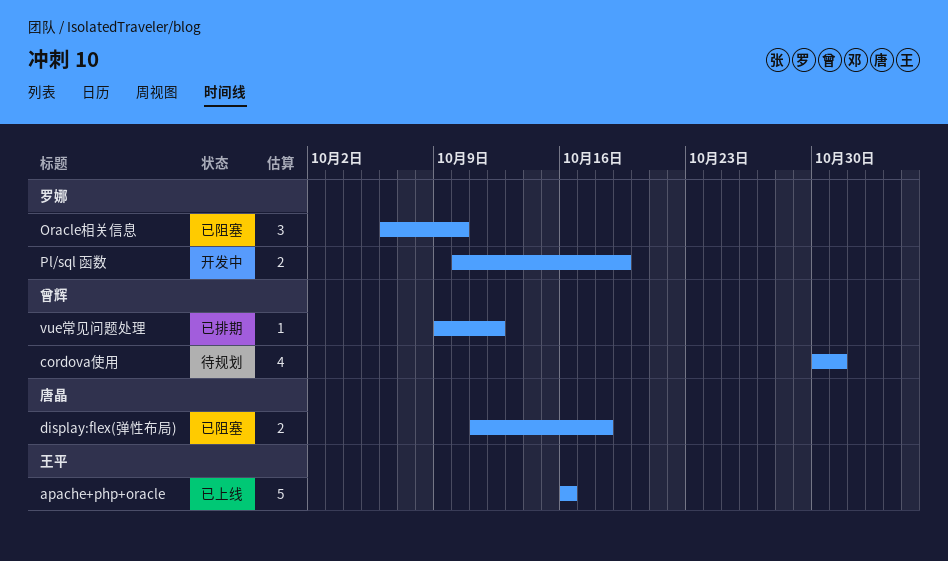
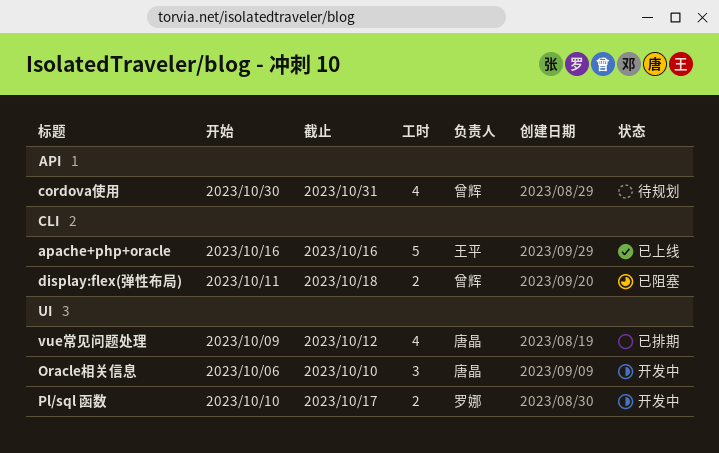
display:flex(弹性布局), owner: 唐晶 -> 曾辉
Oracle相关信息, status: 已阻塞 -> 开发中
Oracle相关信息, owner: 罗娜 -> 唐晶
Pl/sql 函数, due: Oct 19 -> Oct 17
vue常见问题处理, owner: 曾辉 -> 唐晶
vue常见问题处理, estimate: 1 -> 4

